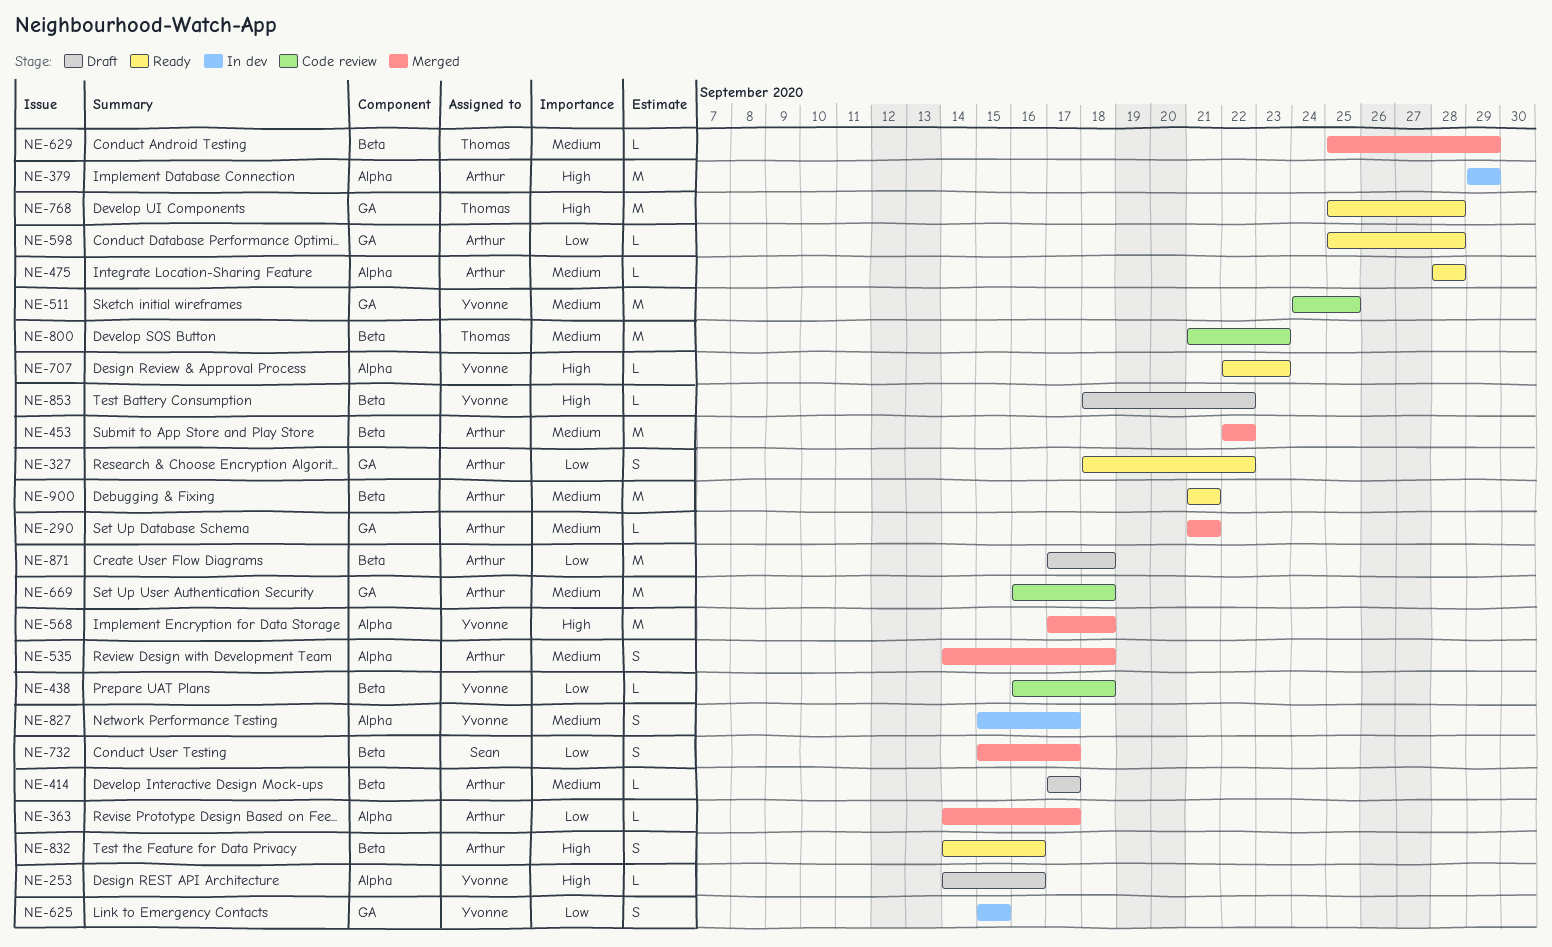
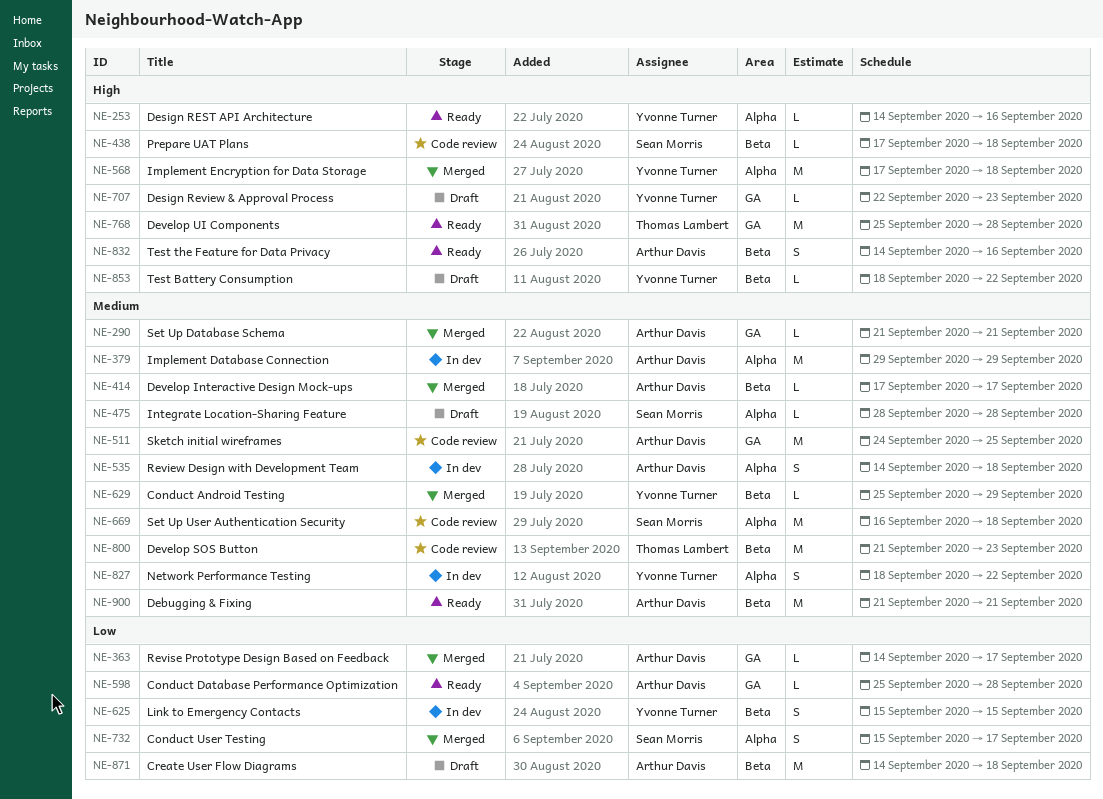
NE-253, status: Draft -> Ready
NE-327: present -> none
NE-363, label: Alpha -> GA
NE-379, priority: High -> Medium
NE-414, status: Draft -> Merged
NE-438, owner: Yvonne Turner -> Sean Morris
NE-438, priority: Low -> High
NE-438, start: Sep 16 -> Sep 17
NE-453: present -> none
NE-475, status: Ready -> Draft
NE-475, owner: Arthur Davis -> Sean Morris
NE-511, owner: Yvonne Turner -> Arthur Davis
NE-535, status: Merged -> In dev
NE-625, label: GA -> Beta
NE-629, owner: Thomas Lambert -> Yvonne Turner
NE-669, owner: Arthur Davis -> Sean Morris
NE-669, label: GA -> Alpha
NE-707, status: Ready -> Draft
NE-707, label: Alpha -> GA
NE-732, label: Beta -> Alpha
NE-827, start: Sep 15 -> Sep 18
NE-827, due: Sep 17 -> Sep 22
NE-871, start: Sep 17 -> Sep 14

